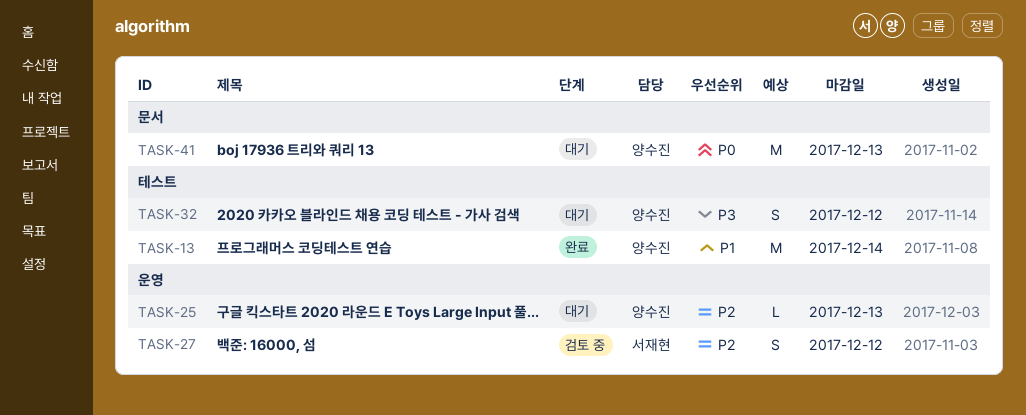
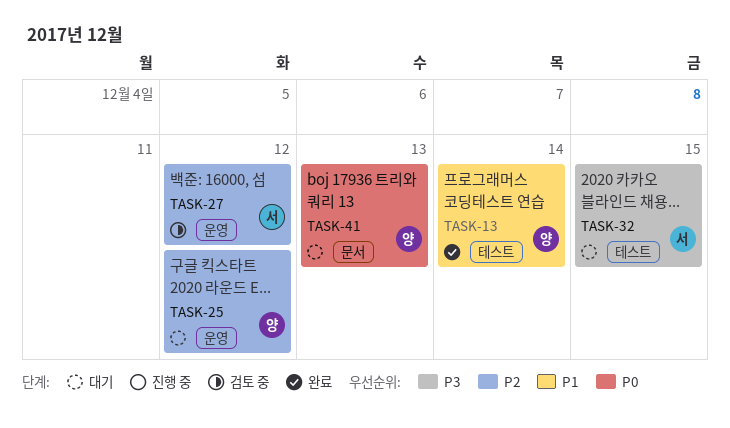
TASK-25, due: Dec 13 -> Dec 12
TASK-32, owner: 양수진 -> 서재현
TASK-32, due: Dec 12 -> Dec 15

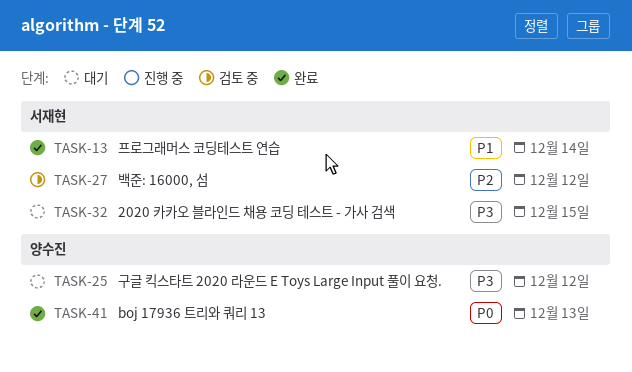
TASK-13, owner: 양수진 -> 서재현
TASK-25, priority: P2 -> P3
TASK-41, status: 대기 -> 완료

